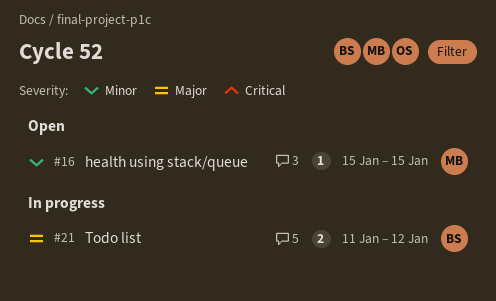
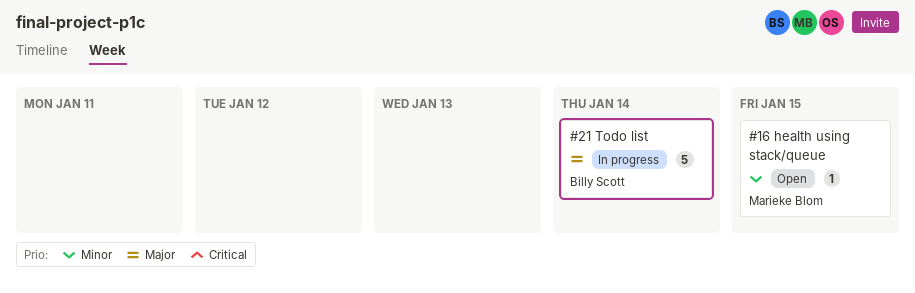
#21, estimate: 2 -> 5
#21, due: Jan 12 -> Jan 14

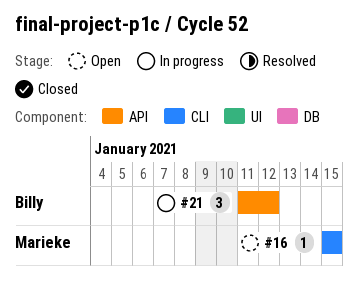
#21, estimate: 5 -> 3
#21, due: Jan 14 -> Jan 12

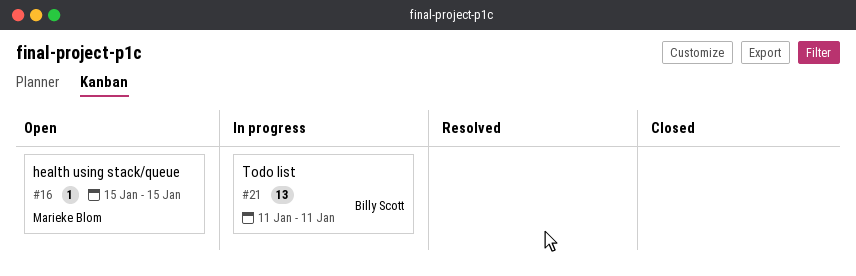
#21, estimate: 3 -> 13
#21, due: Jan 12 -> Jan 11

